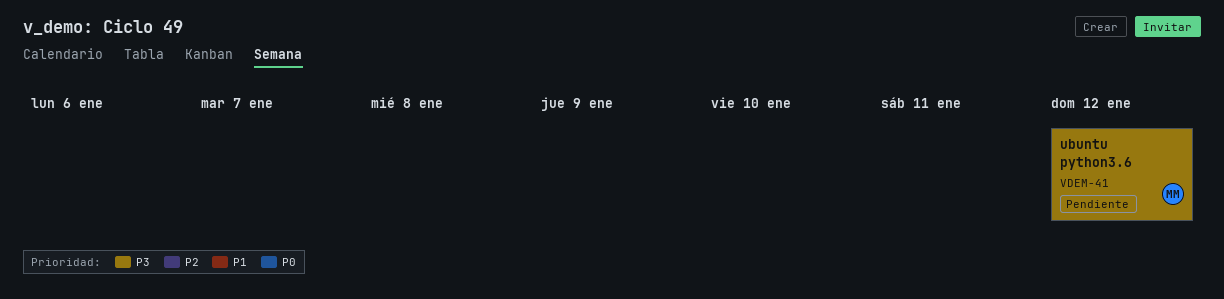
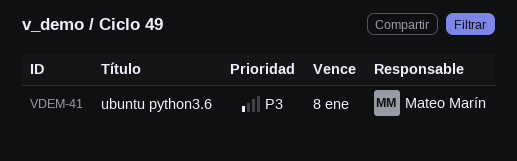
VDEM-41, due: Jan 12 -> Jan 8

